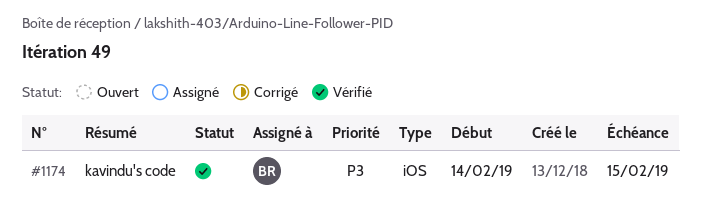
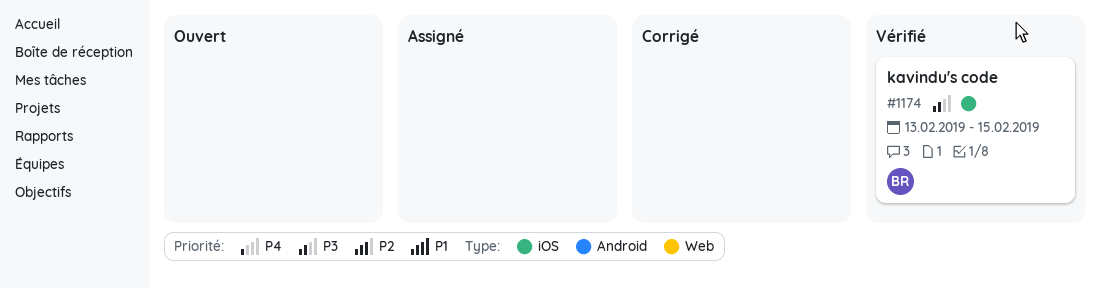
#1174, start: Feb 14 -> Feb 13

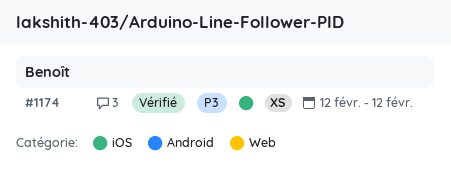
#1174, start: Feb 13 -> Feb 12
#1174, due: Feb 15 -> Feb 12

